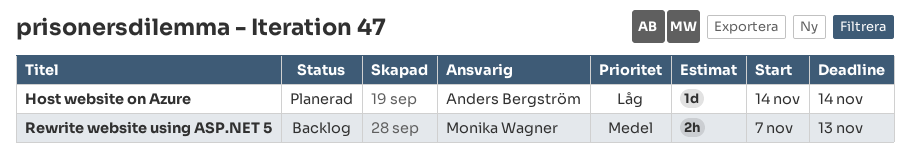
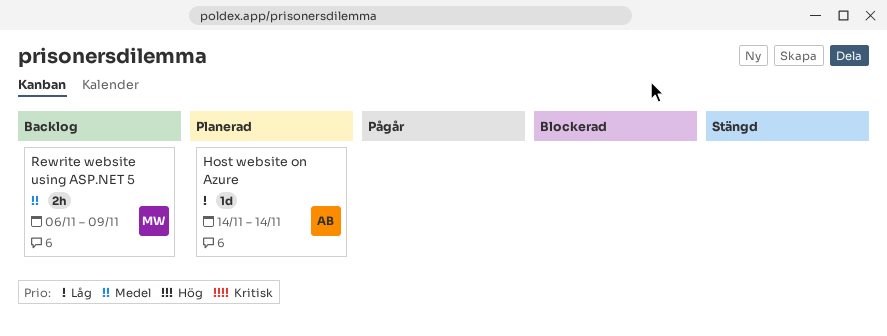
Rewrite website using ASP.NET 5, start: Nov 7 -> Nov 6
Rewrite website using ASP.NET 5, due: Nov 13 -> Nov 9

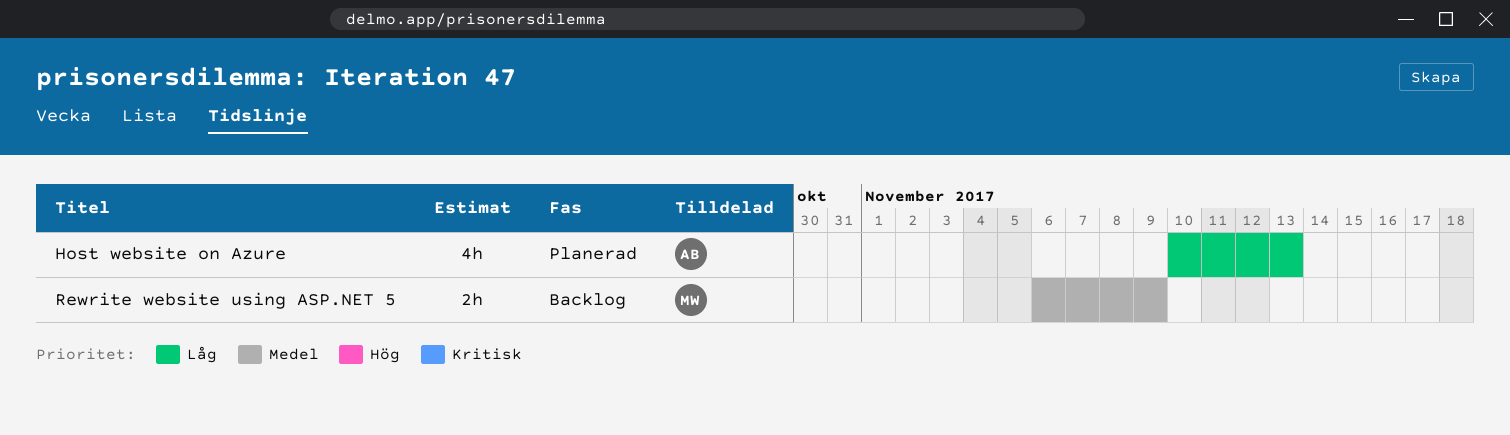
Host website on Azure, estimate: 1d -> 4h
Host website on Azure, start: Nov 14 -> Nov 10
Host website on Azure, due: Nov 14 -> Nov 13

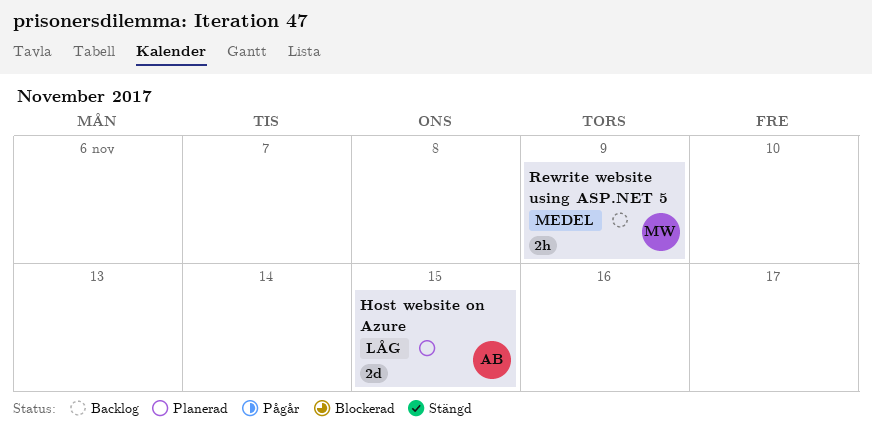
Host website on Azure, estimate: 4h -> 2d
Host website on Azure, due: Nov 13 -> Nov 15

